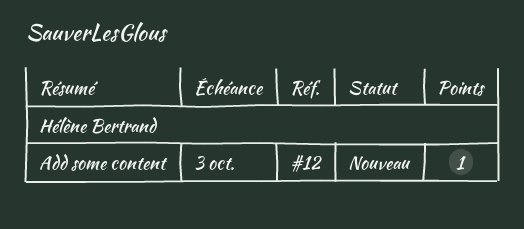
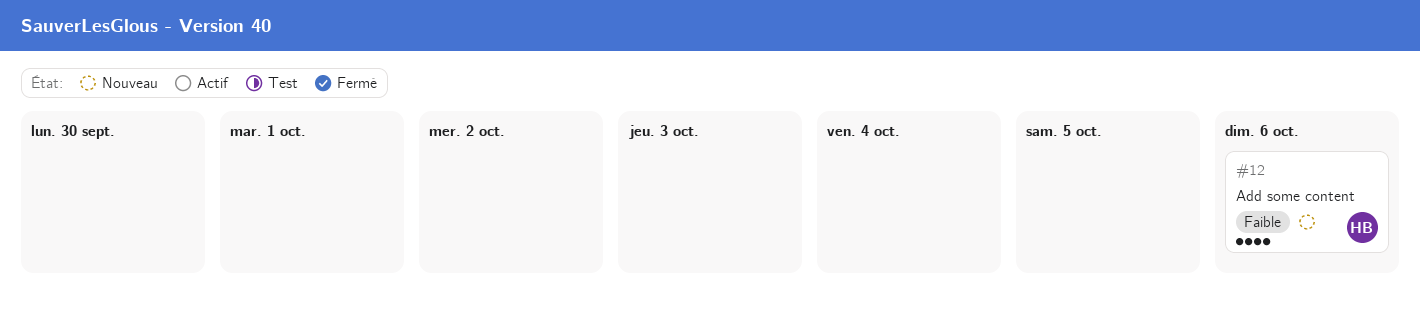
#12, estimate: 1 -> 4
#12, due: Oct 3 -> Oct 6

